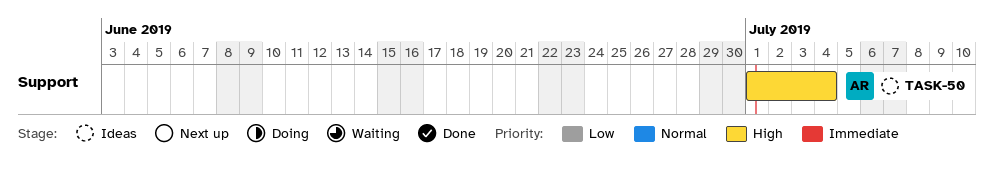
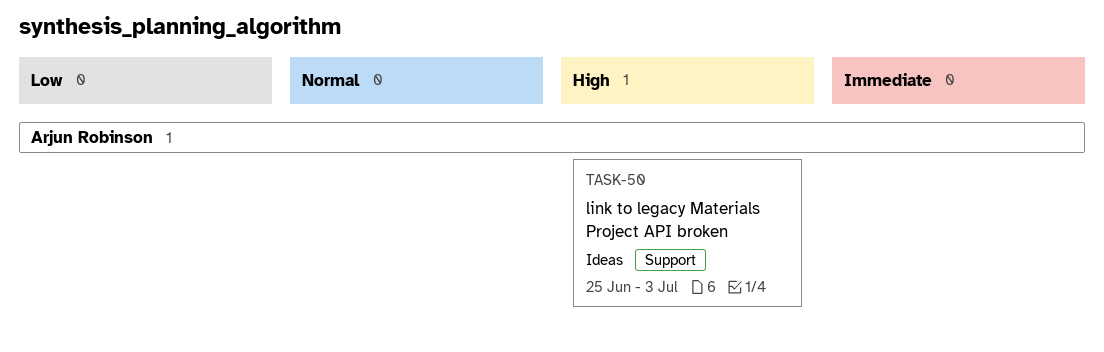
TASK-50, start: Jul 1 -> Jun 25
TASK-50, due: Jul 4 -> Jul 3

